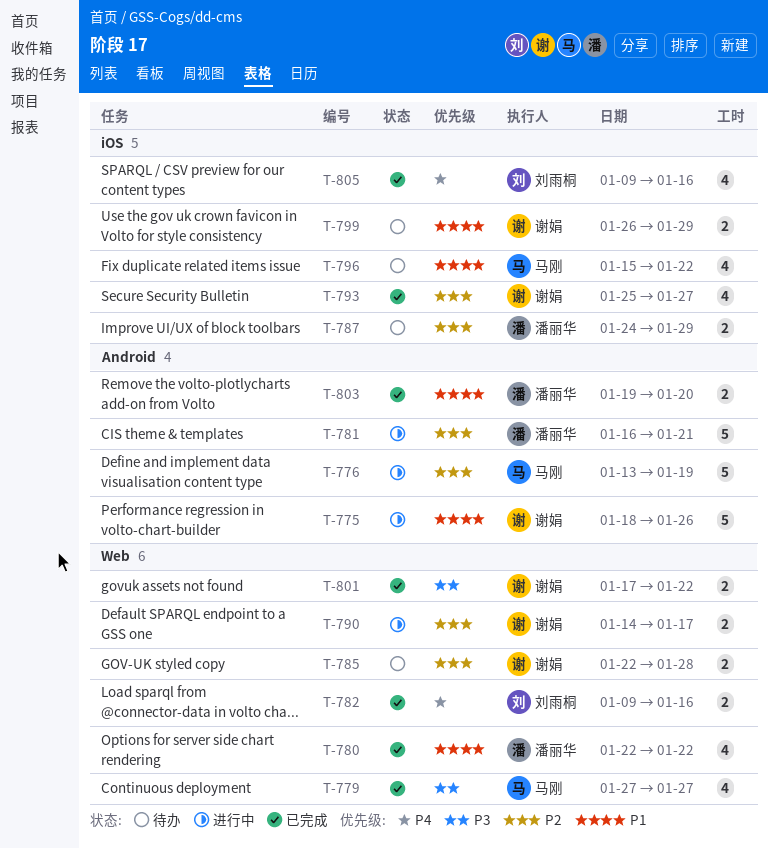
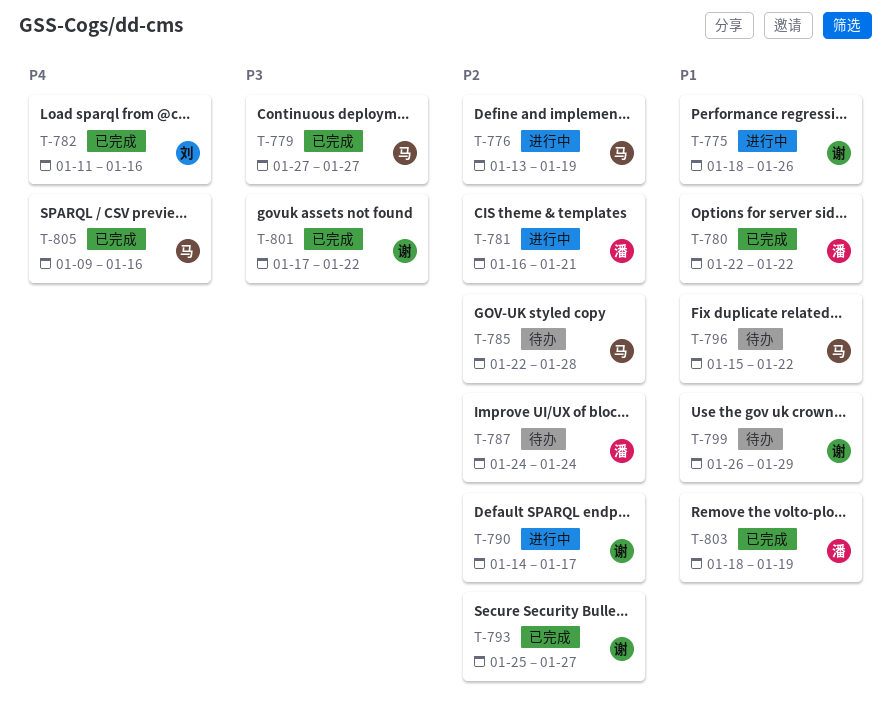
T-782, start: Jan 9 -> Jan 11
T-785, owner: 谢娟 -> 马刚
T-787, due: Jan 29 -> Jan 24
T-803, start: Jan 19 -> Jan 18
T-803, due: Jan 20 -> Jan 19
T-805, owner: 刘雨桐 -> 马刚

